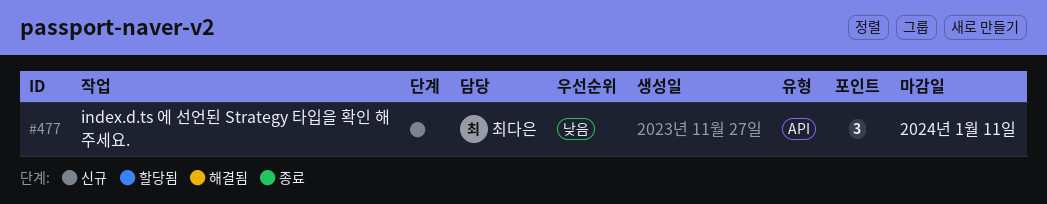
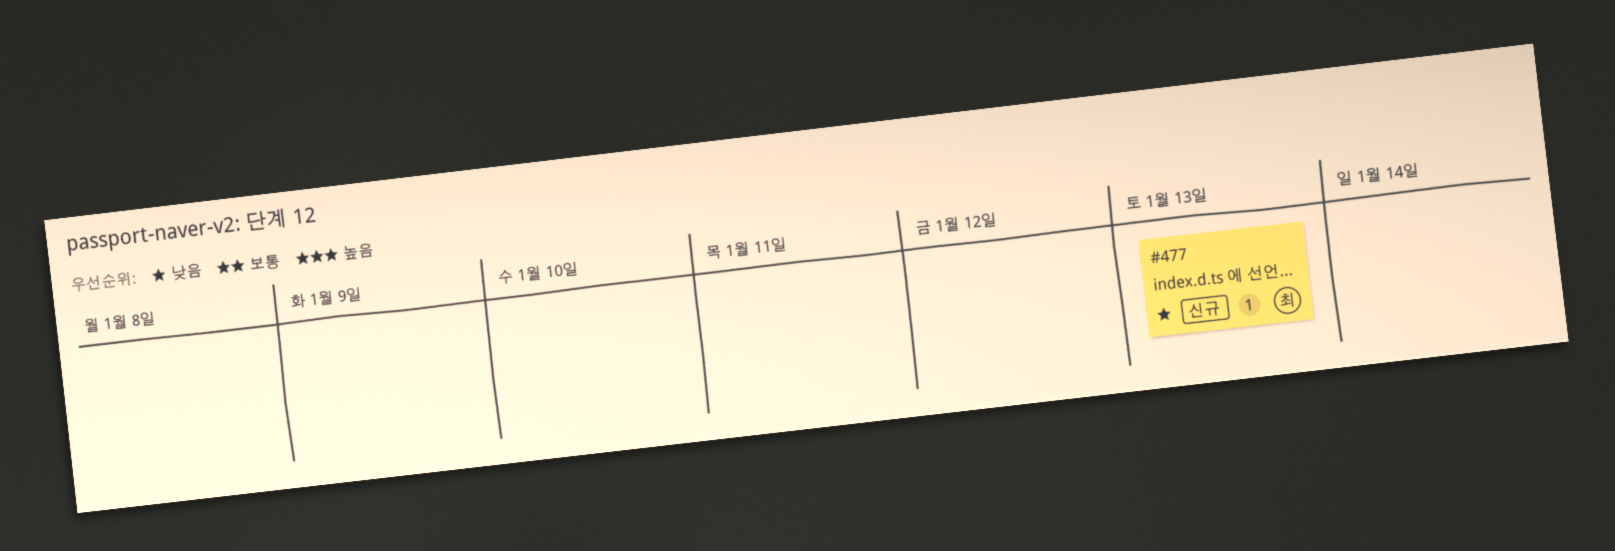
#477, estimate: 3 -> 1
#477, due: Jan 11 -> Jan 13

